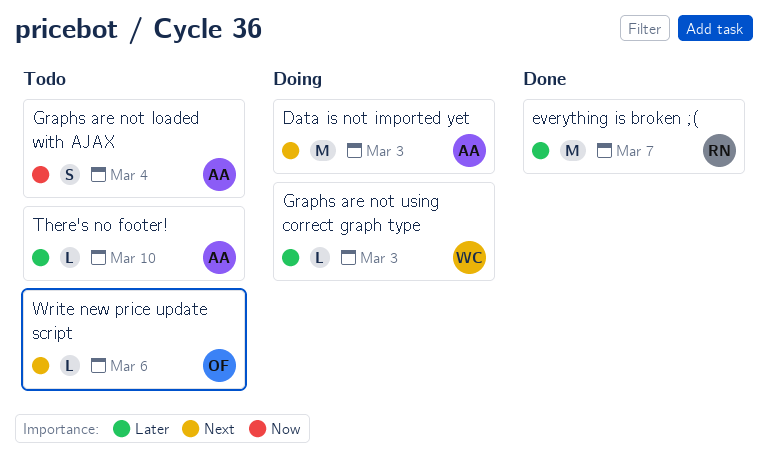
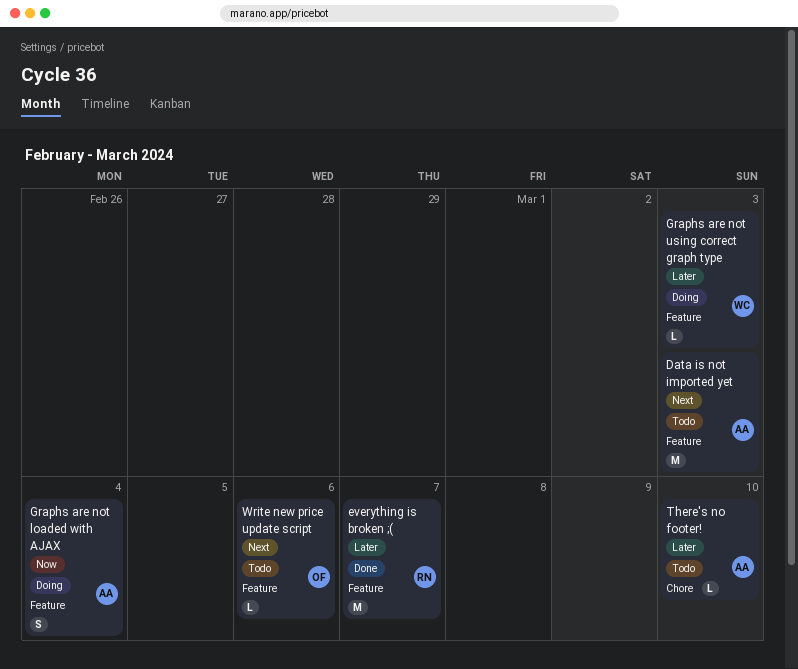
Data is not imported yet, status: Doing -> Todo
Graphs are not loaded with AJAX, status: Todo -> Doing

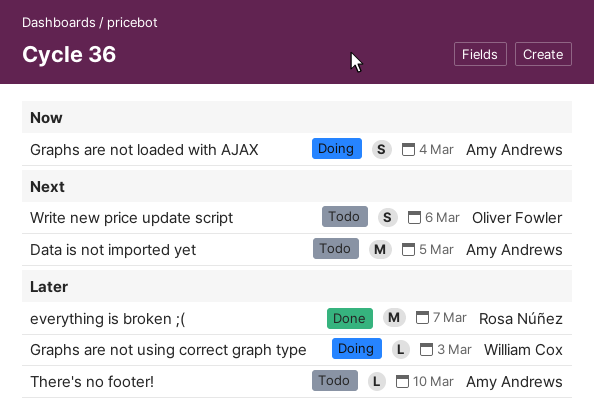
Data is not imported yet, due: Mar 3 -> Mar 5
Write new price update script, estimate: L -> S

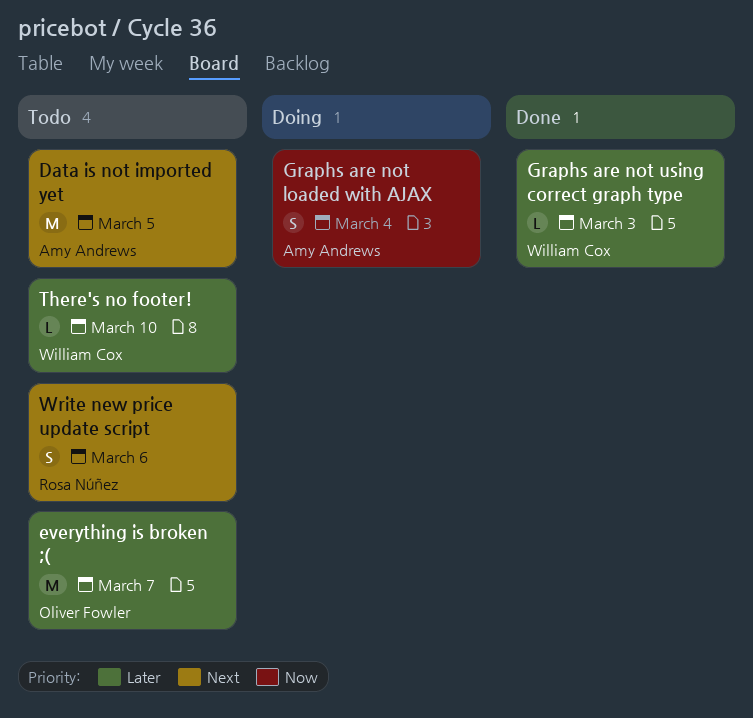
everything is broken ;(, status: Done -> Todo
everything is broken ;(, owner: Rosa Núñez -> Oliver Fowler
Graphs are not using correct graph type, status: Doing -> Done
There's no footer!, owner: Amy Andrews -> William Cox
Write new price update script, owner: Oliver Fowler -> Rosa Núñez

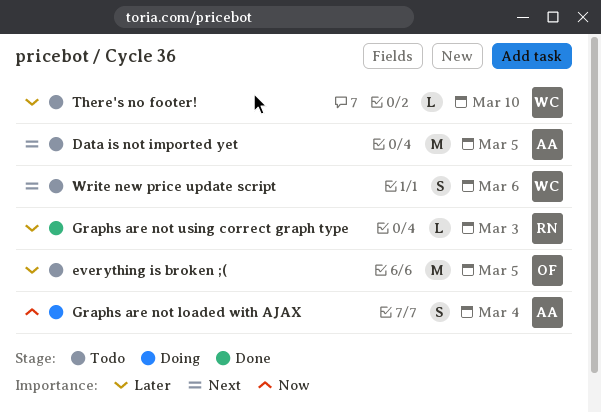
everything is broken ;(, due: Mar 7 -> Mar 5
Graphs are not using correct graph type, owner: William Cox -> Rosa Núñez
Write new price update script, owner: Rosa Núñez -> William Cox

